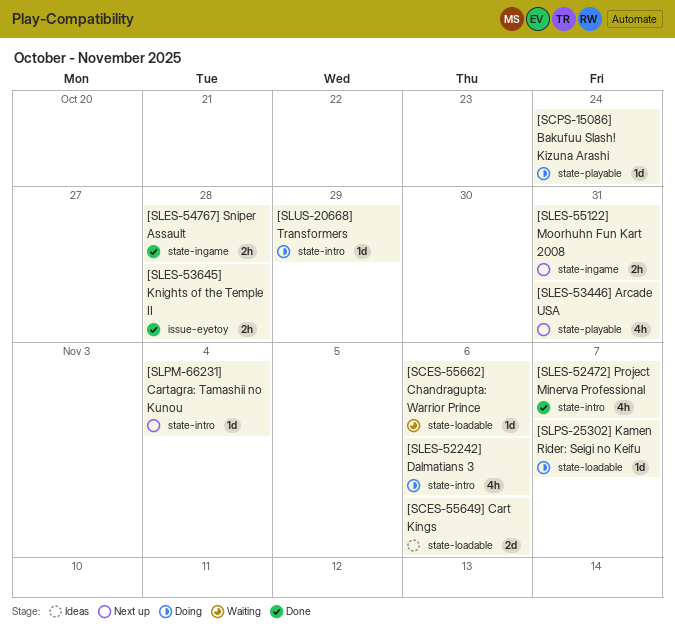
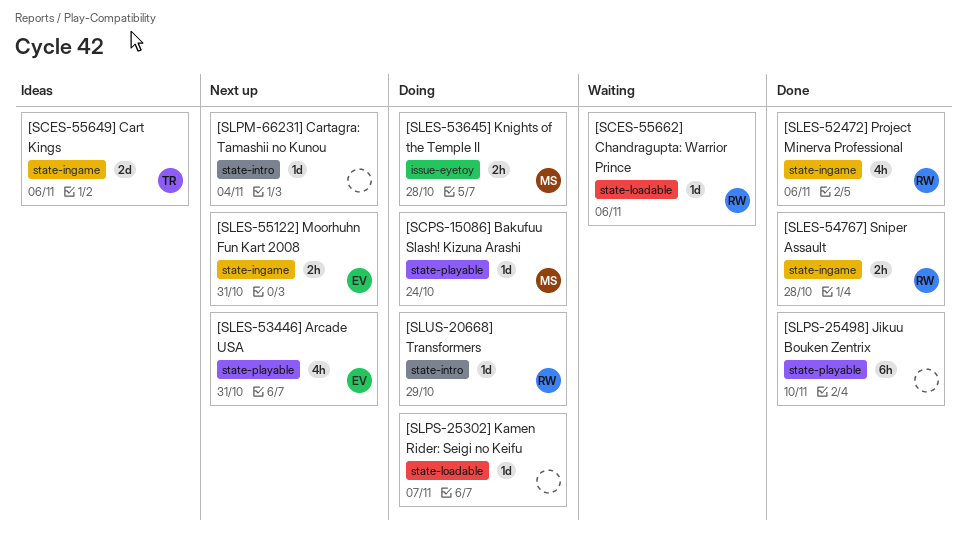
[SCES-55649] Cart Kings, label: state-loadable -> state-ingame
[SLES-52242] Dalmatians 3: present -> none
[SLES-52472] Project Minerva Professional, label: state-intro -> state-ingame
[SLES-52472] Project Minerva Professional, due: Nov 7 -> Nov 6
[SLES-53645] Knights of the Temple II, status: Done -> Doing
[SLPS-25498] Jikuu Bouken Zentrix: none -> present

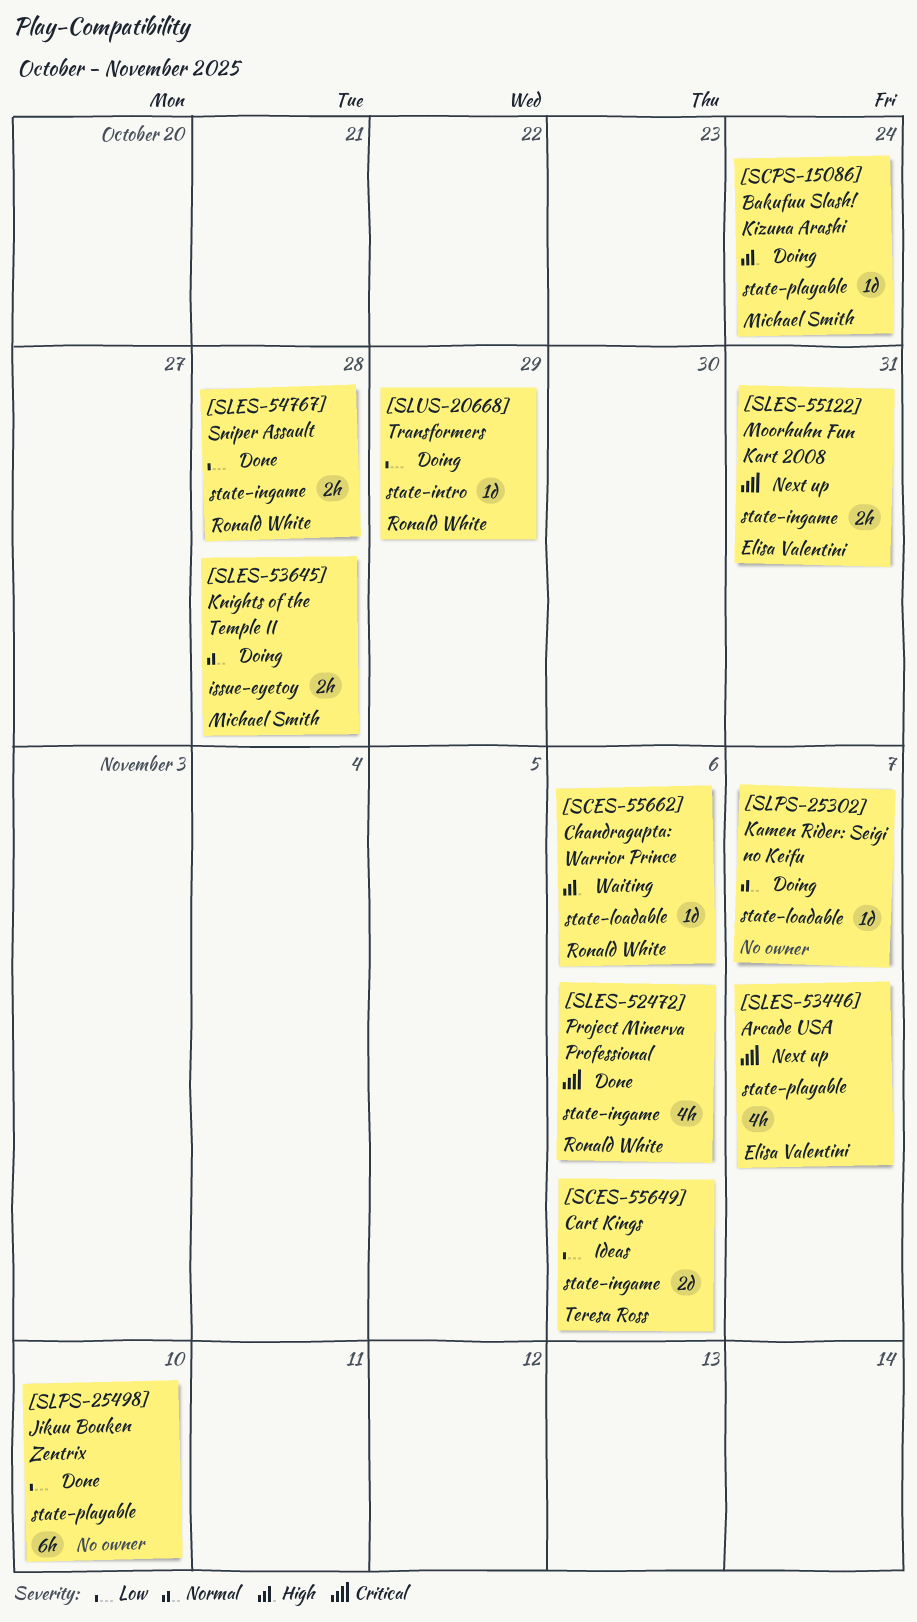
[SLES-53446] Arcade USA, due: Oct 31 -> Nov 7
[SLPM-66231] Cartagra: Tamashii no Kunou: present -> none

